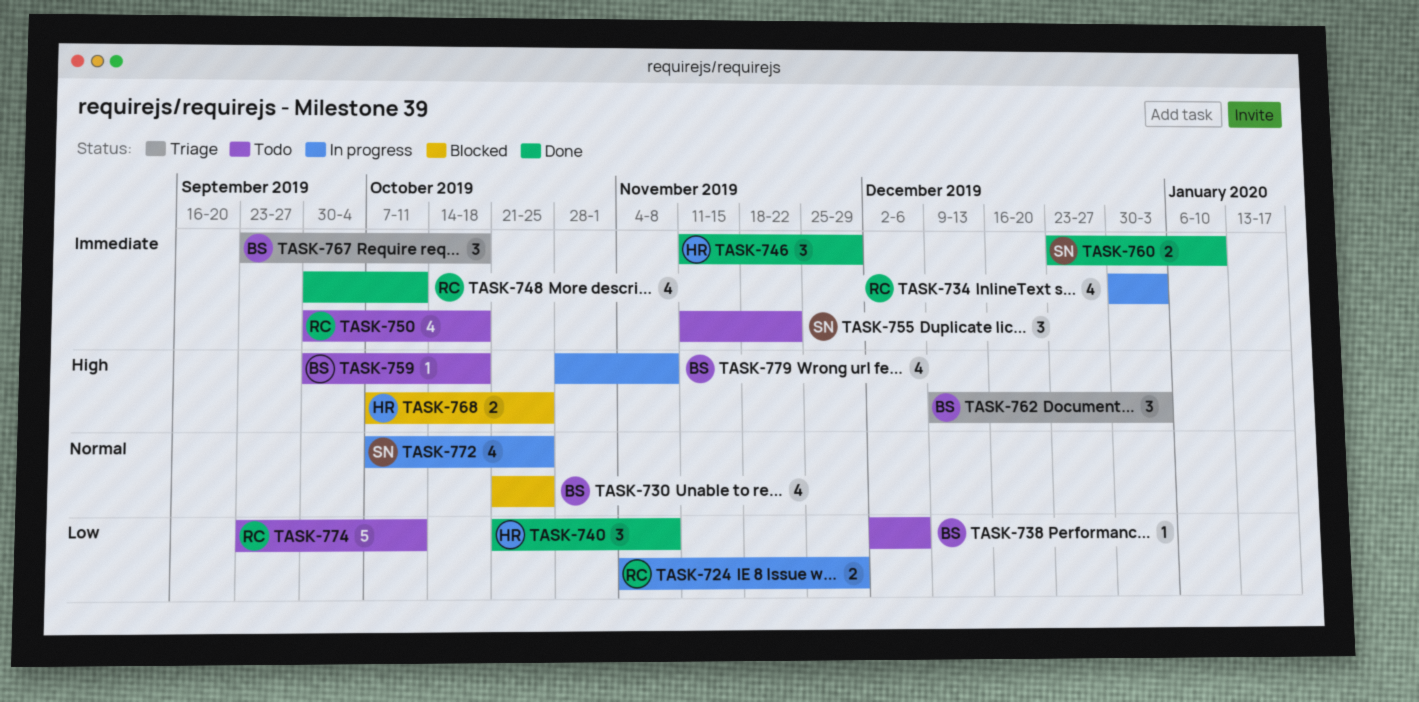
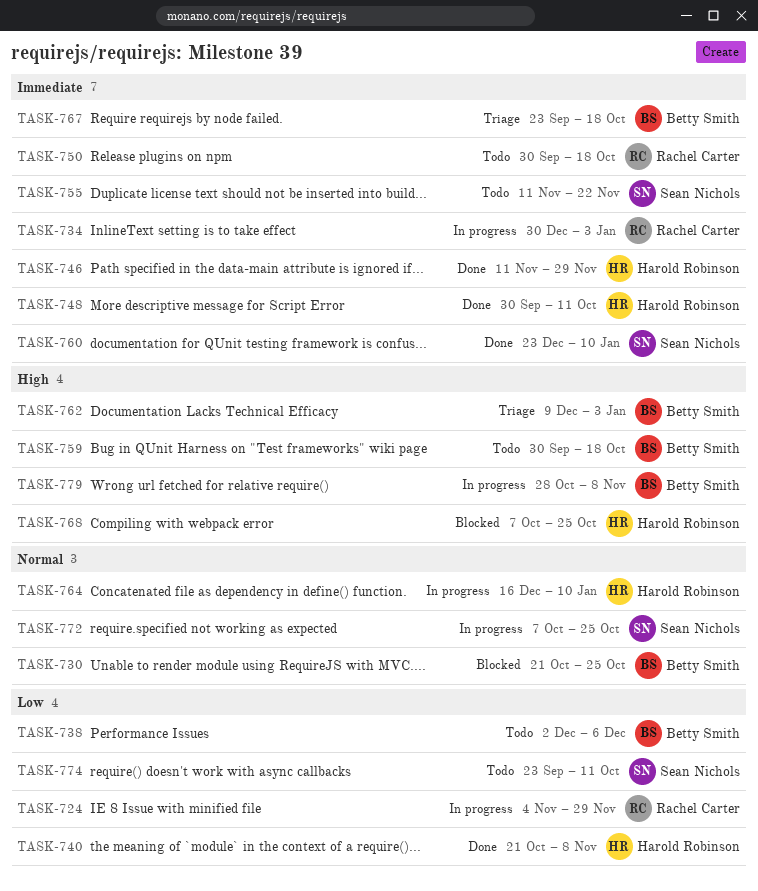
TASK-748, owner: Rachel Carter -> Harold Robinson
TASK-764: none -> present
TASK-774, owner: Rachel Carter -> Sean Nichols

